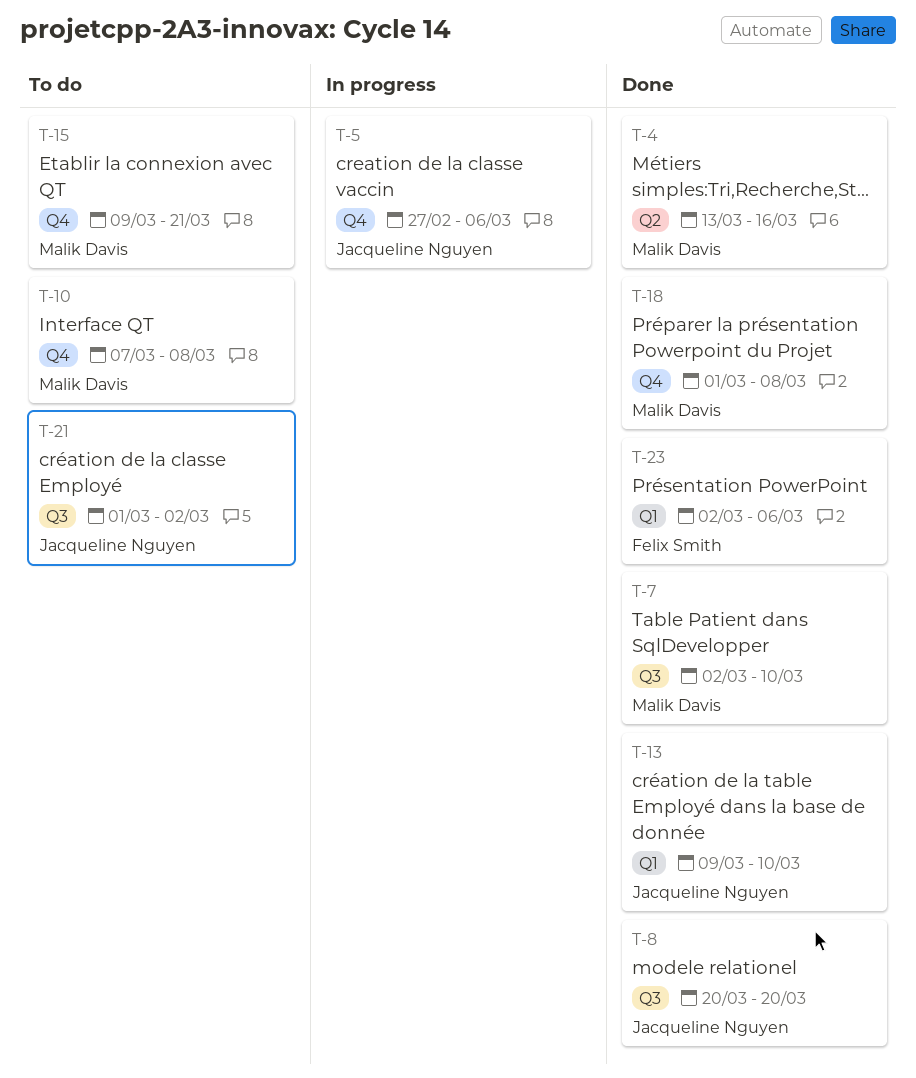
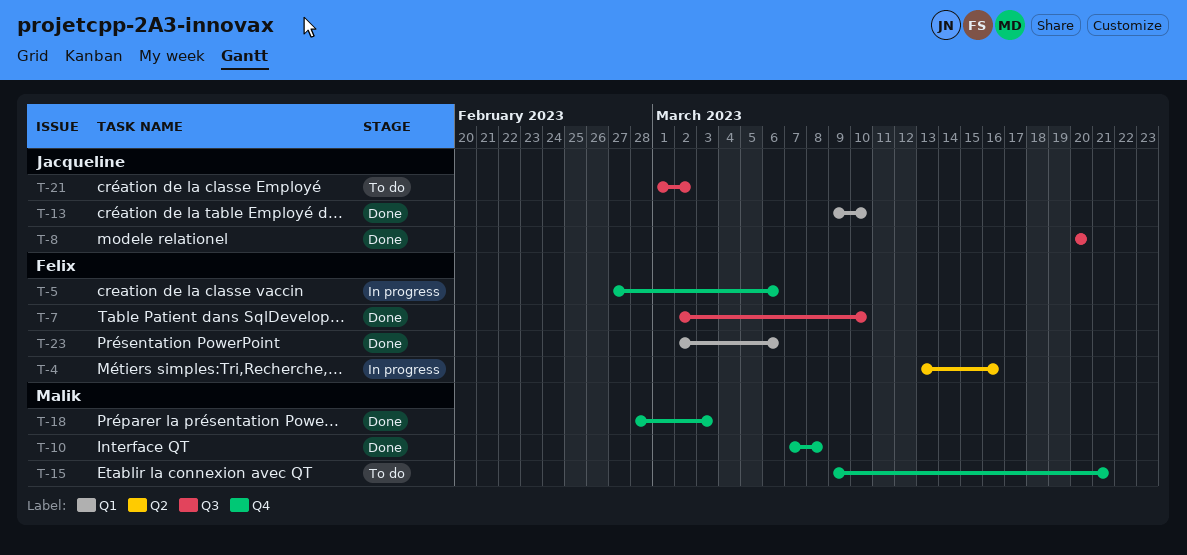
T-4, status: Done -> In progress
T-4, owner: Malik Davis -> Felix Smith
T-5, owner: Jacqueline Nguyen -> Felix Smith
T-7, owner: Malik Davis -> Felix Smith
T-10, status: To do -> Done
T-18, start: Mar 1 -> Feb 28
T-18, due: Mar 8 -> Mar 3

